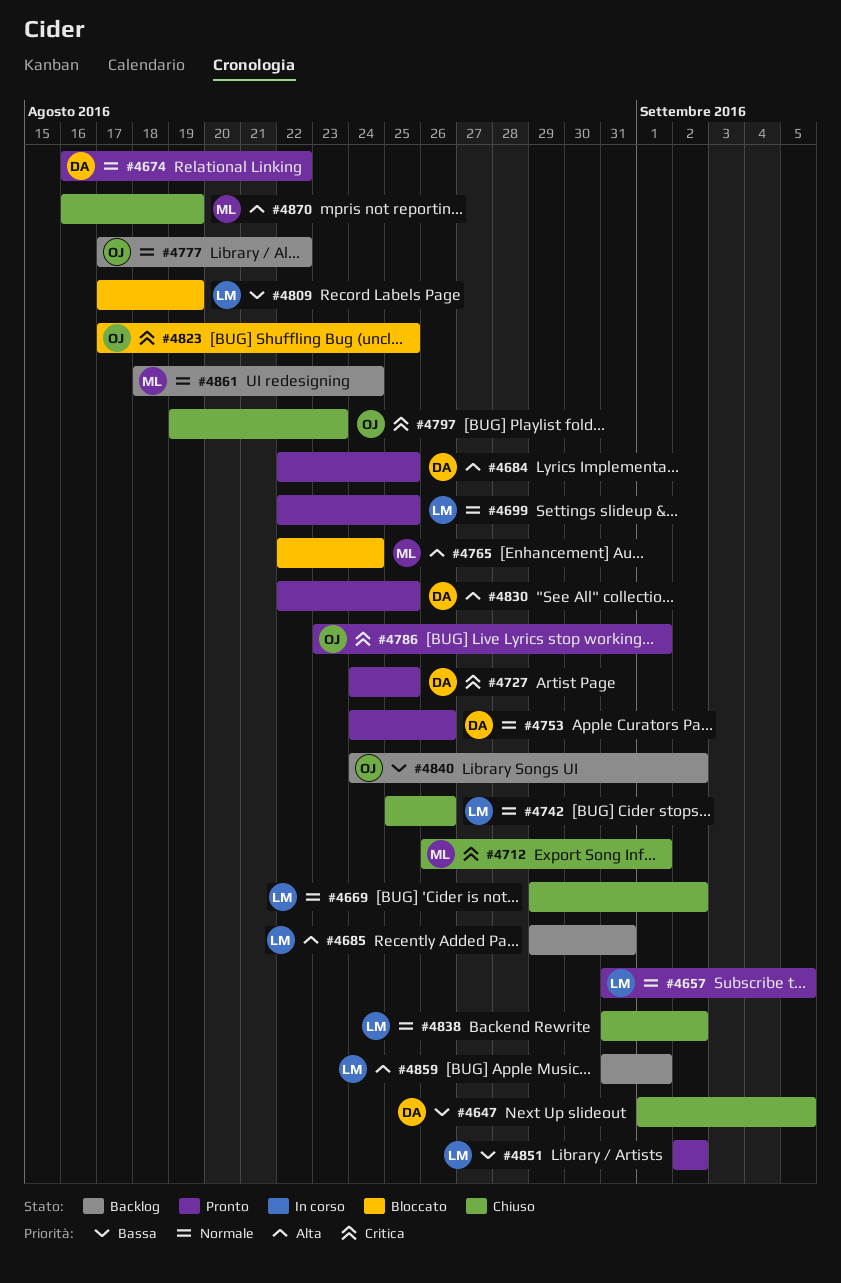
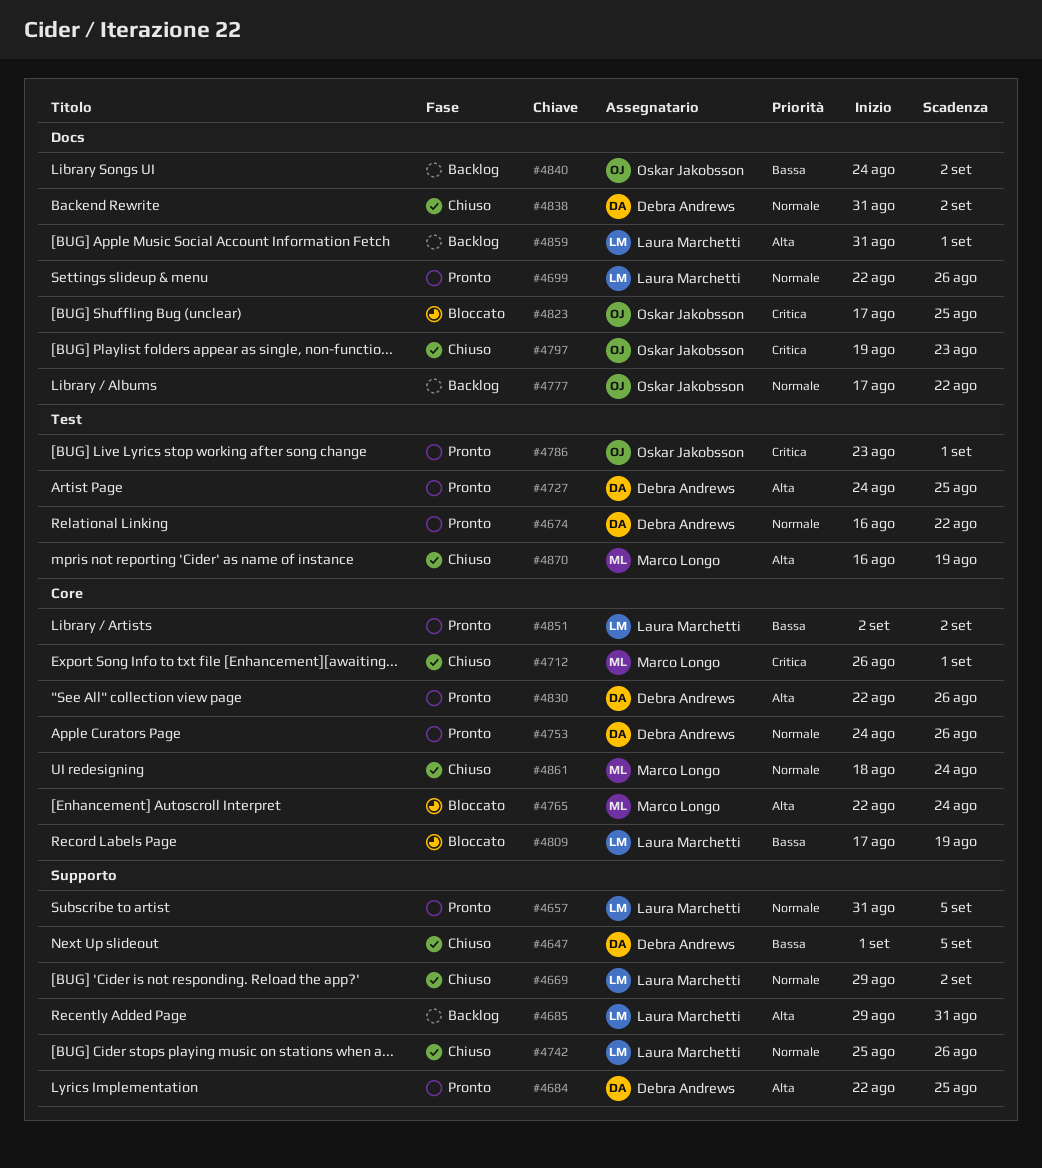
#4699, due: Aug 25 -> Aug 26
#4727, priority: Critica -> Alta
#4830, due: Aug 25 -> Aug 26
#4838, owner: Laura Marchetti -> Debra Andrews
#4861, status: Backlog -> Chiuso

